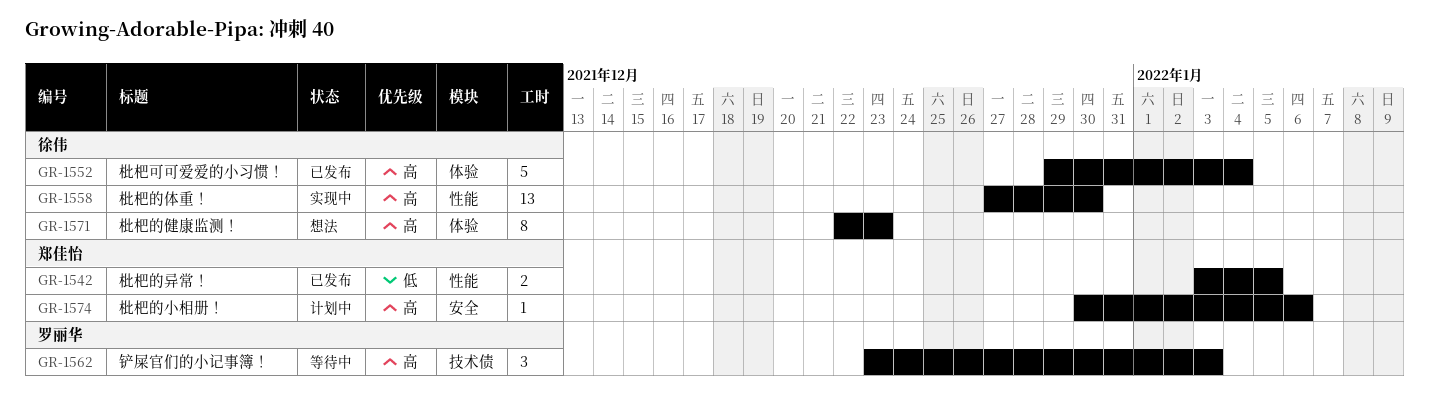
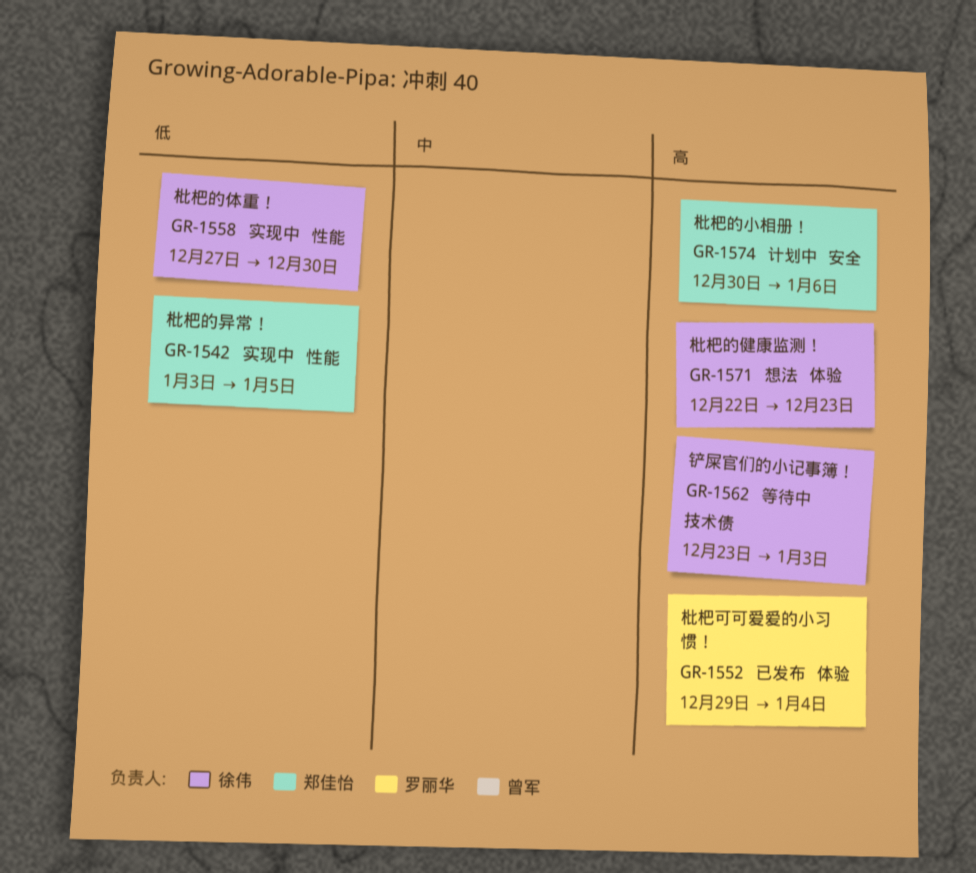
GR-1542, status: 已发布 -> 实现中
GR-1552, owner: 徐伟 -> 罗丽华
GR-1558, priority: 高 -> 低
GR-1562, owner: 罗丽华 -> 徐伟

